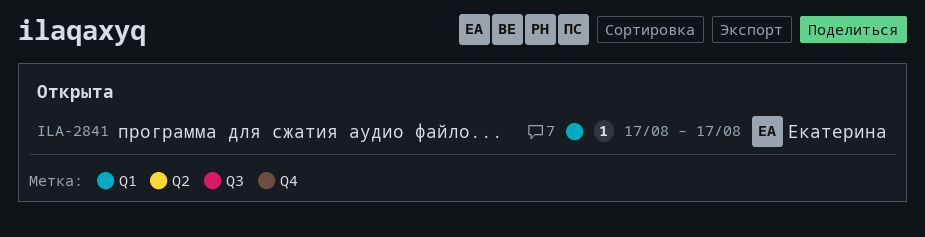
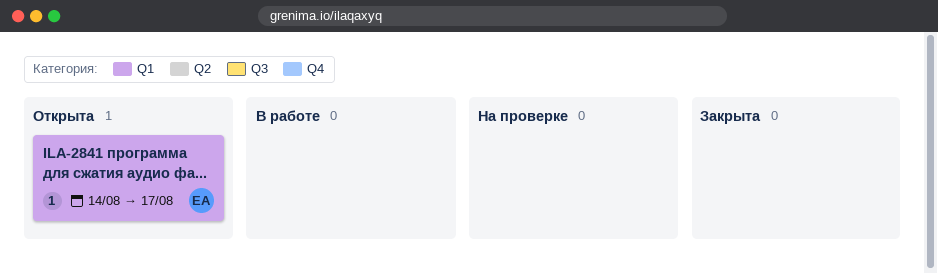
ILA-2841, start: Aug 17 -> Aug 14

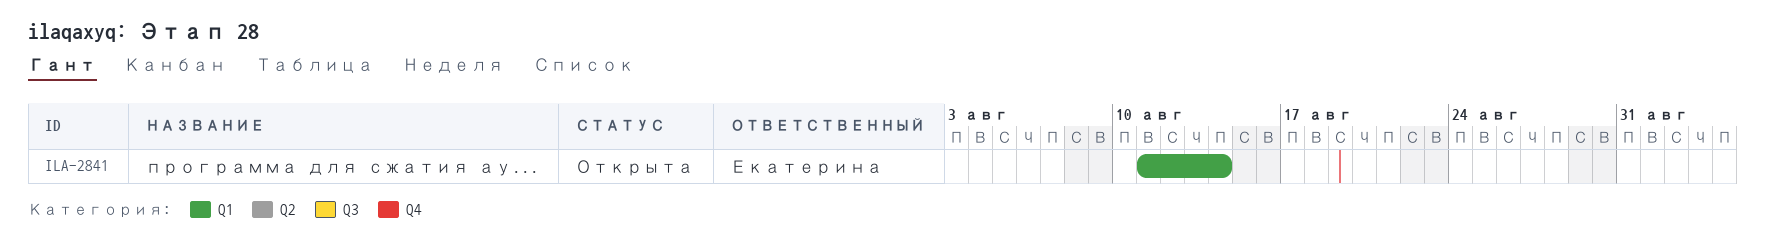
ILA-2841, start: Aug 14 -> Aug 11
ILA-2841, due: Aug 17 -> Aug 14

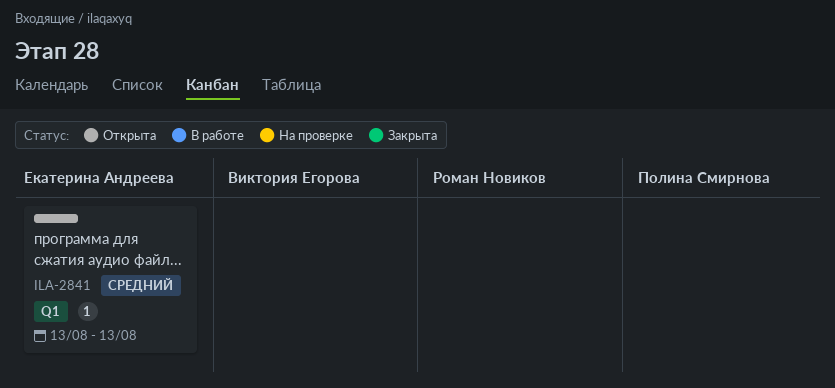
ILA-2841, start: Aug 11 -> Aug 13
ILA-2841, due: Aug 14 -> Aug 13

